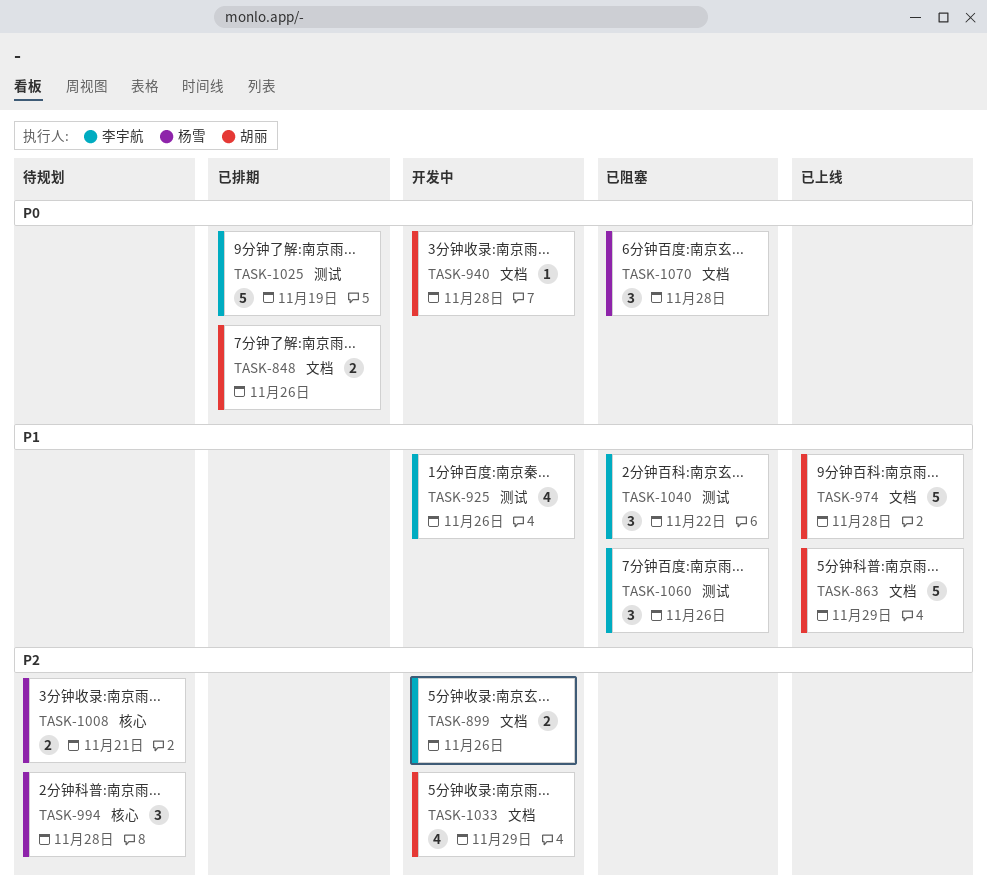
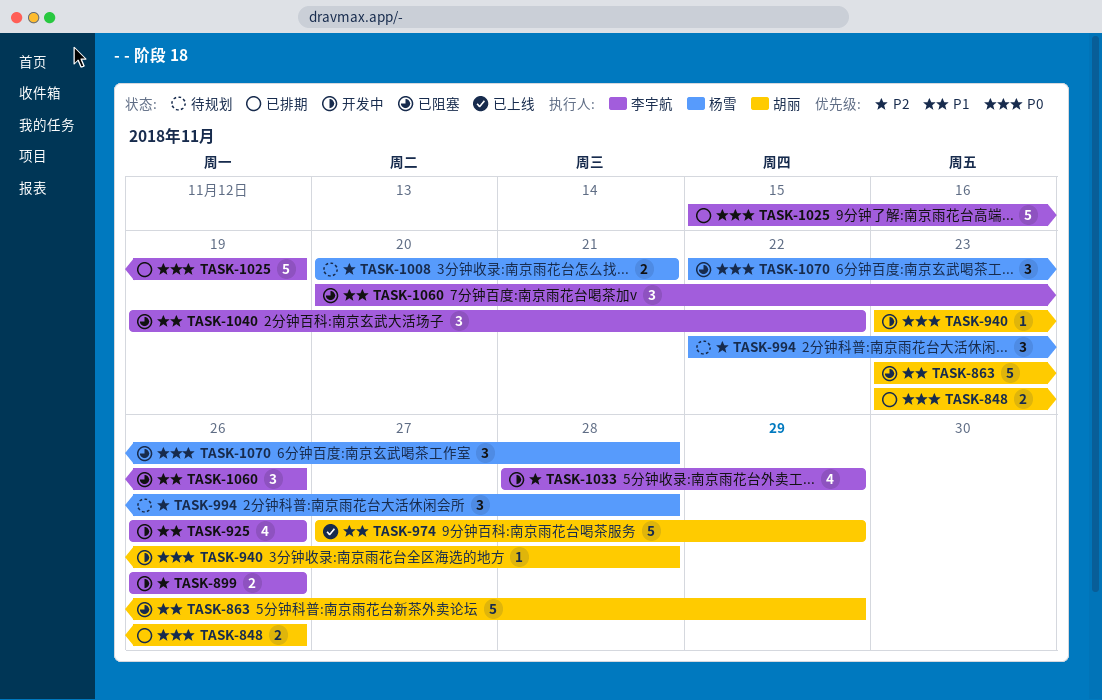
TASK-863, status: 已上线 -> 已阻塞
TASK-974, due: Nov 28 -> Nov 29
TASK-1033, owner: 胡丽 -> 李宇航

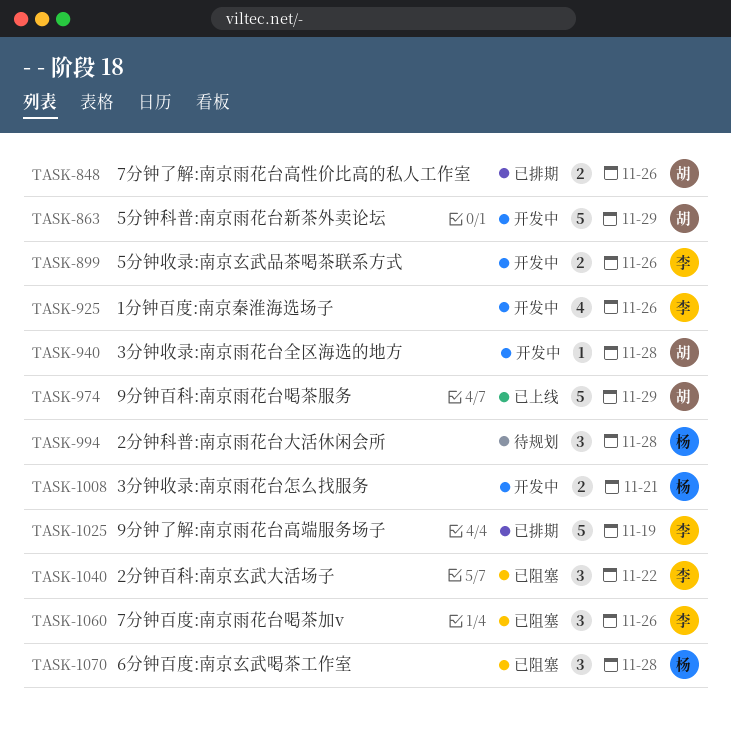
TASK-863, status: 已阻塞 -> 开发中
TASK-1008, status: 待规划 -> 开发中
TASK-1033: present -> none

